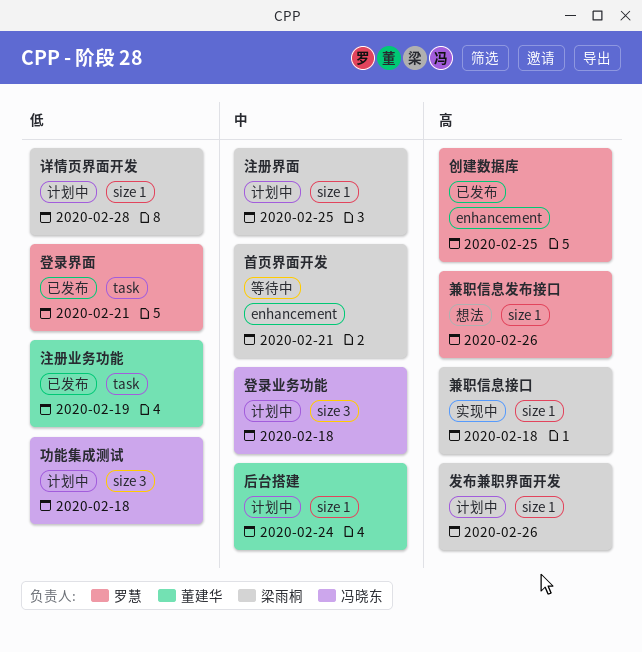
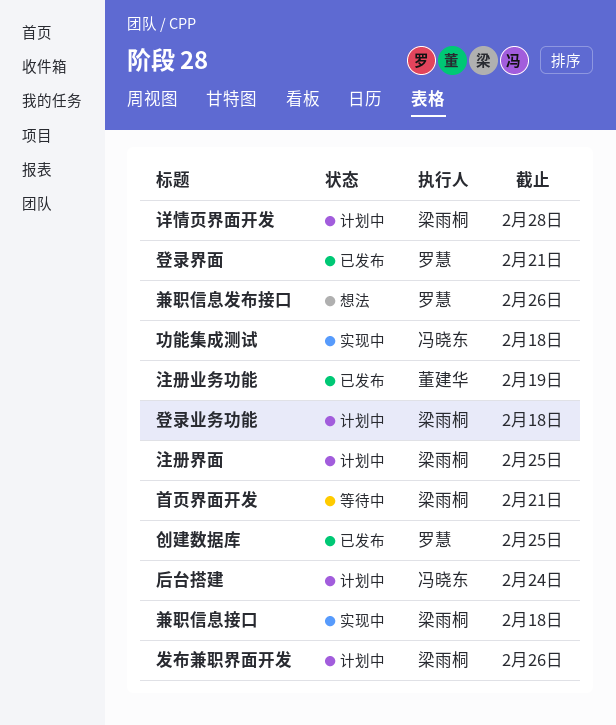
功能集成测试, status: 计划中 -> 实现中
后台搭建, owner: 董建华 -> 冯晓东
登录业务功能, owner: 冯晓东 -> 梁雨桐

